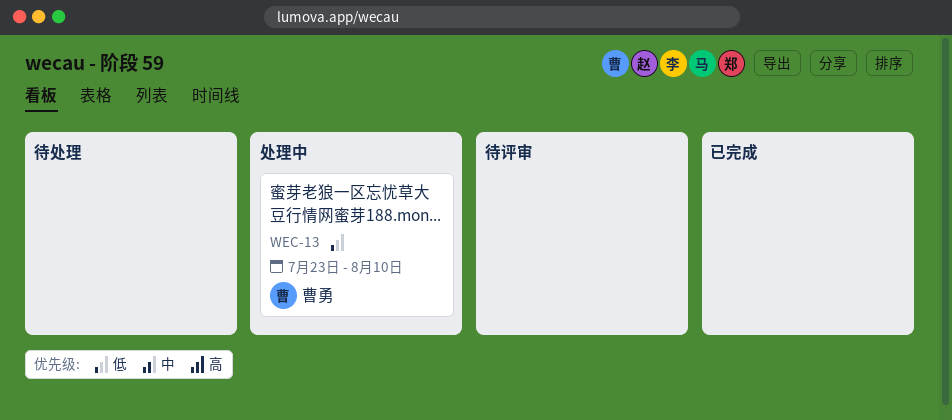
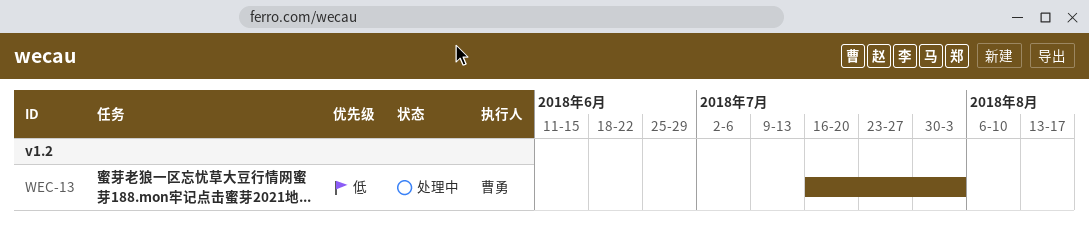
WEC-13, start: Jul 23 -> Jul 16
WEC-13, due: Aug 10 -> Aug 3

